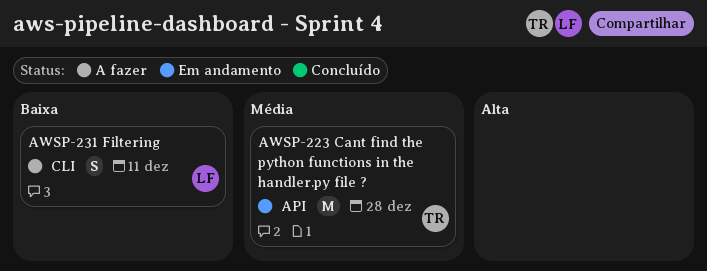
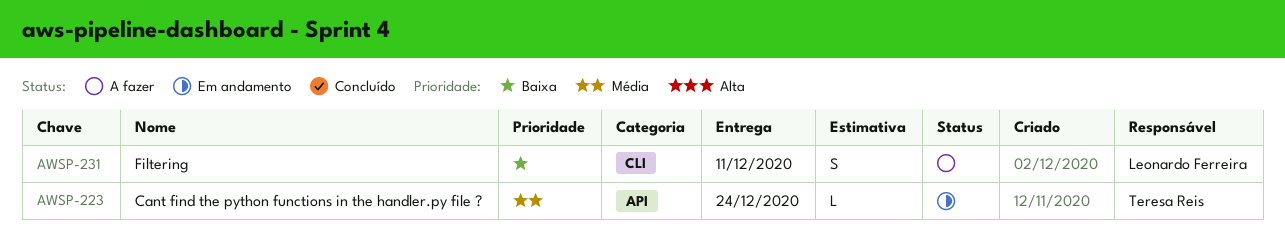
AWSP-223, estimate: M -> L
AWSP-223, due: Dec 28 -> Dec 24

